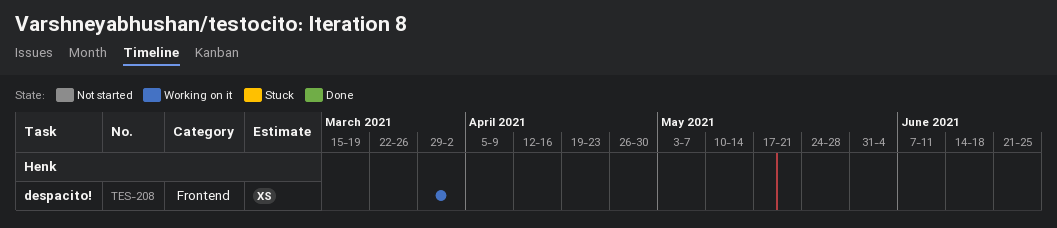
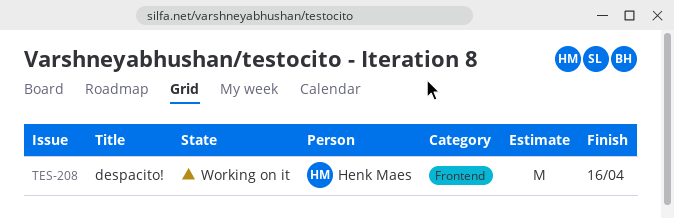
TES-208, estimate: XS -> M
TES-208, due: Apr 2 -> Apr 16

